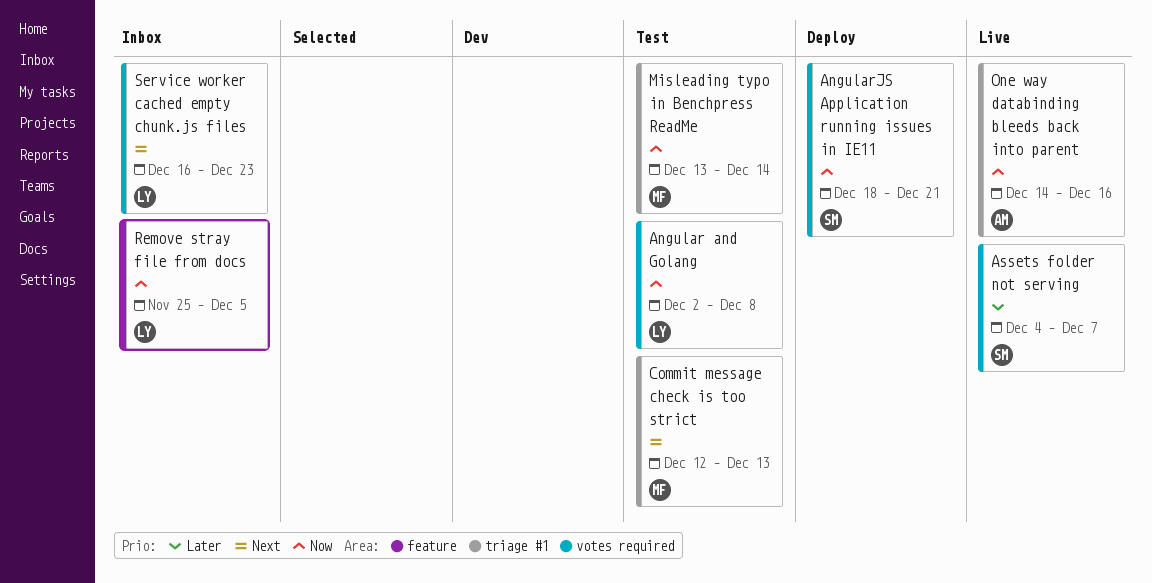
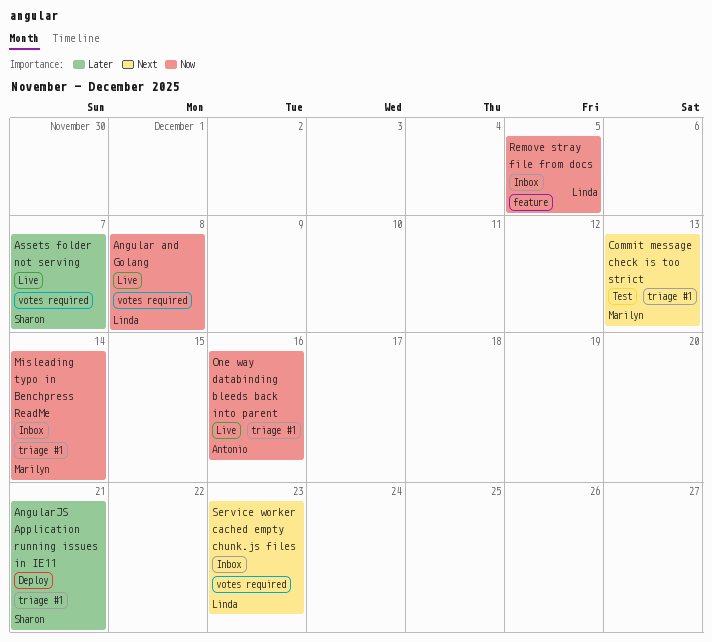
Angular and Golang, status: Test -> Live
AngularJS Application running issues in IE11, priority: Now -> Later
AngularJS Application running issues in IE11, label: votes required -> triage #1
Misleading typo in Benchpress ReadMe, status: Test -> Inbox

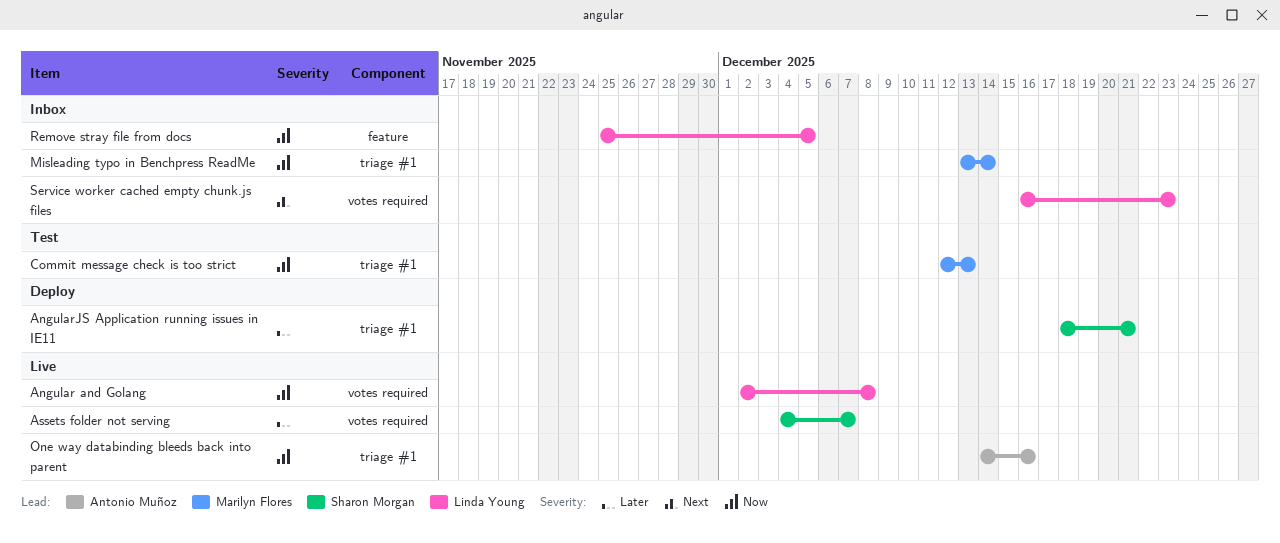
Commit message check is too strict, priority: Next -> Now

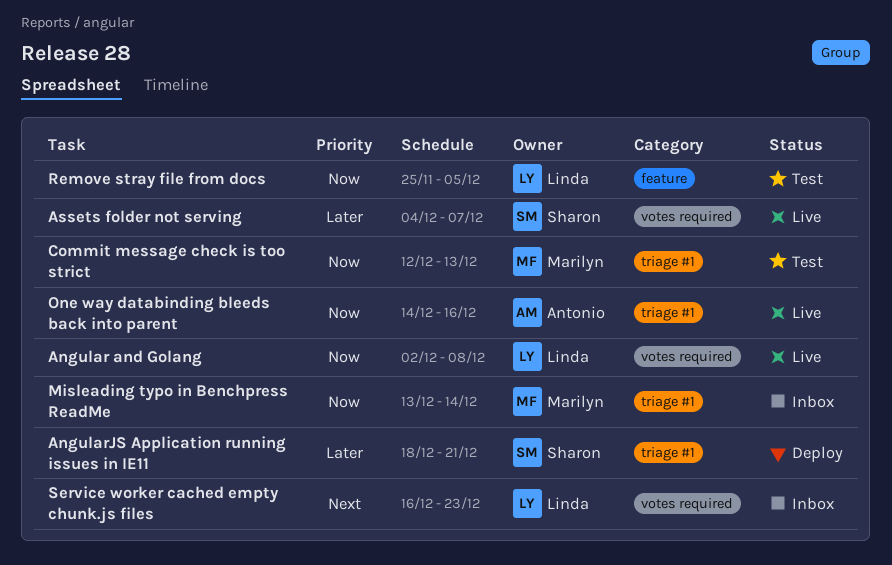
Remove stray file from docs, status: Inbox -> Test

